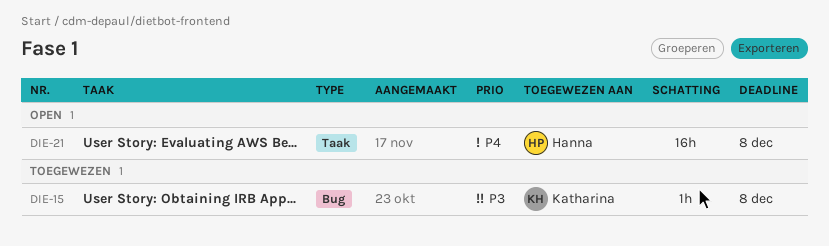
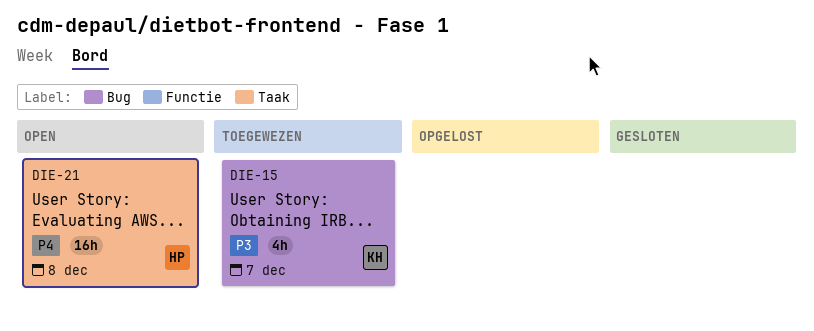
DIE-15, estimate: 1h -> 4h
DIE-15, due: Dec 8 -> Dec 7

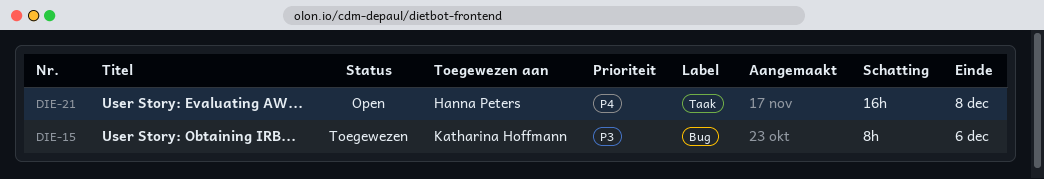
DIE-15, estimate: 4h -> 8h
DIE-15, due: Dec 7 -> Dec 6

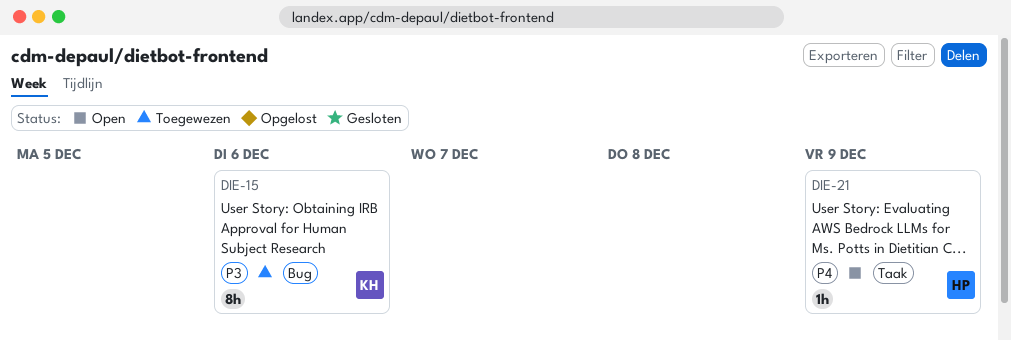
DIE-21, estimate: 16h -> 1h
DIE-21, due: Dec 8 -> Dec 9

